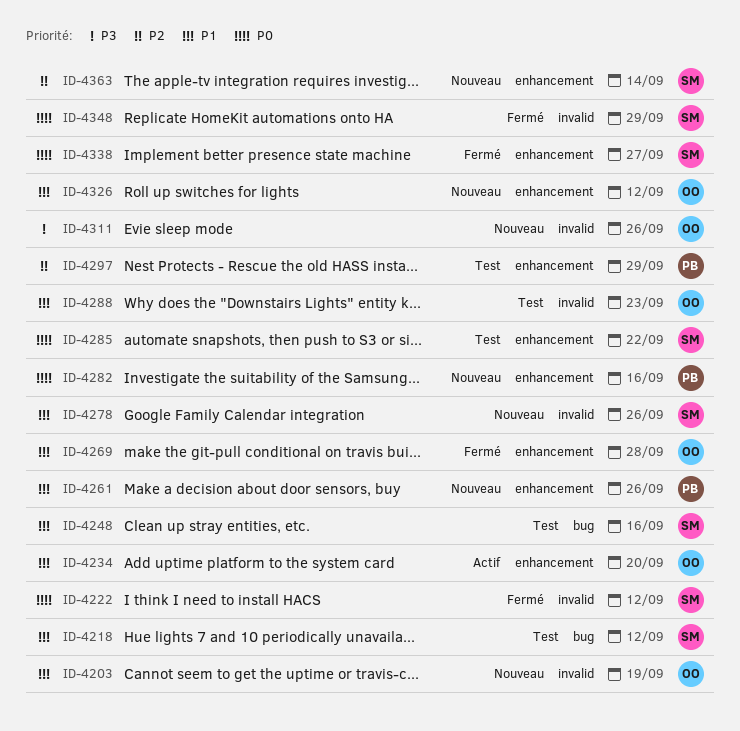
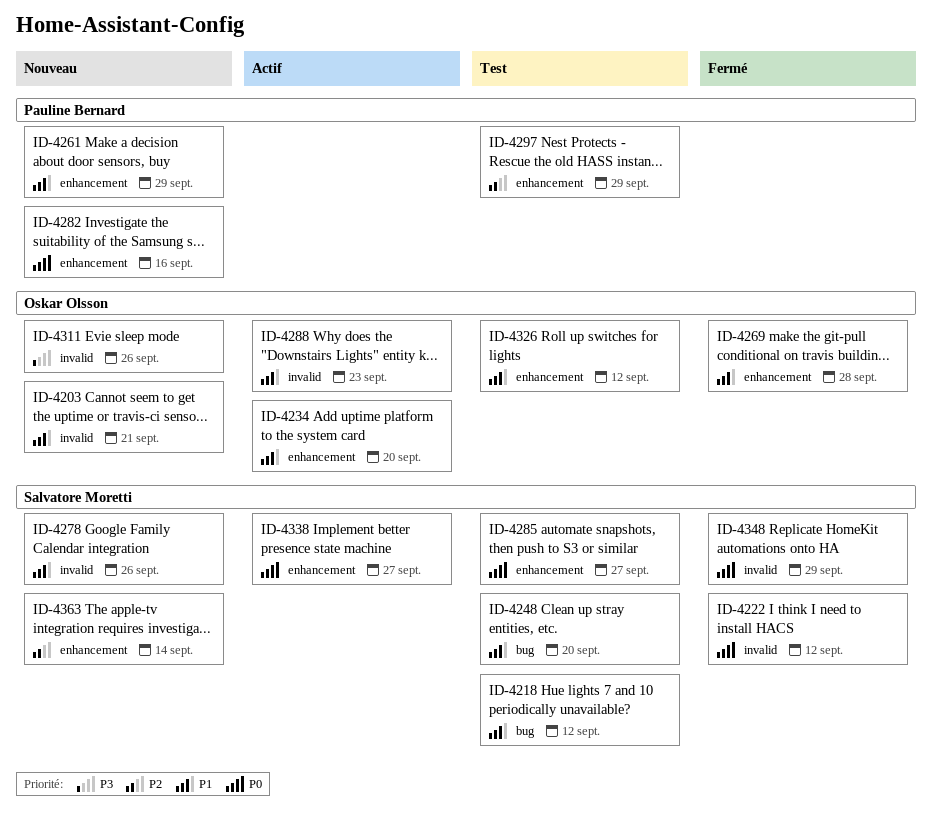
ID-4203, due: Sep 19 -> Sep 21
ID-4248, due: Sep 16 -> Sep 20
ID-4261, due: Sep 26 -> Sep 29
ID-4285, due: Sep 22 -> Sep 27
ID-4288, status: Test -> Actif
ID-4326, status: Nouveau -> Test
ID-4338, status: Fermé -> Actif

